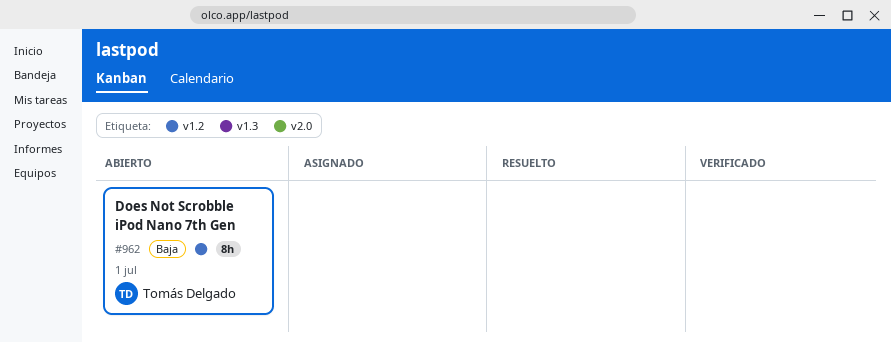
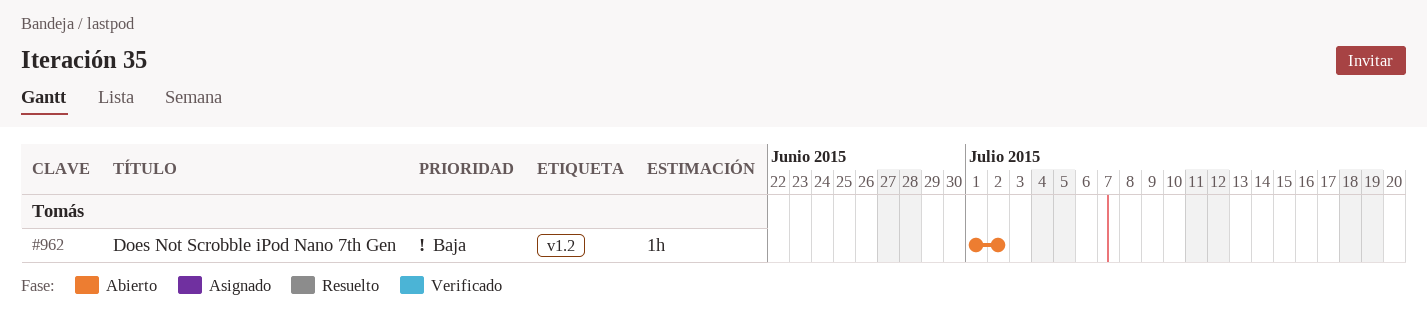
#962, estimate: 8h -> 1h
#962, due: Jul 1 -> Jul 2

